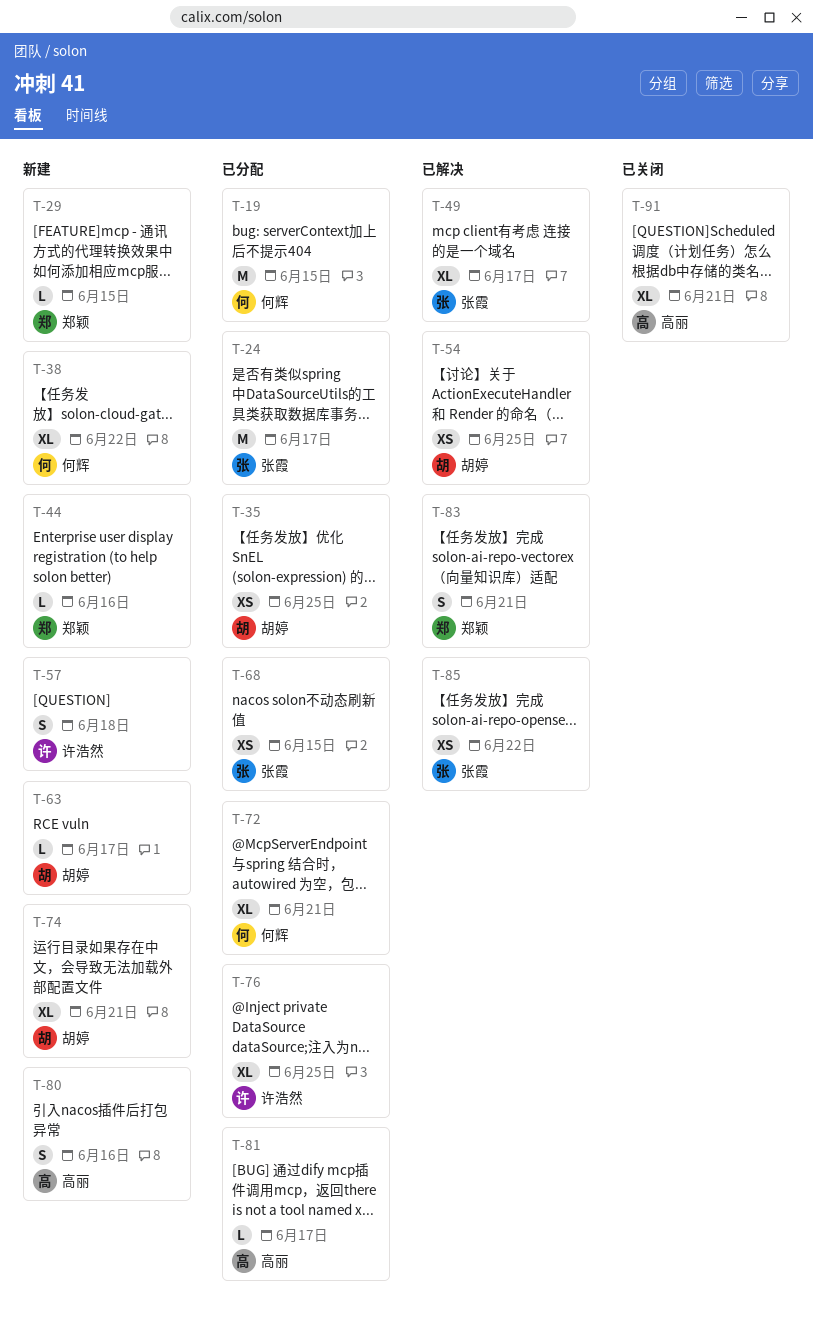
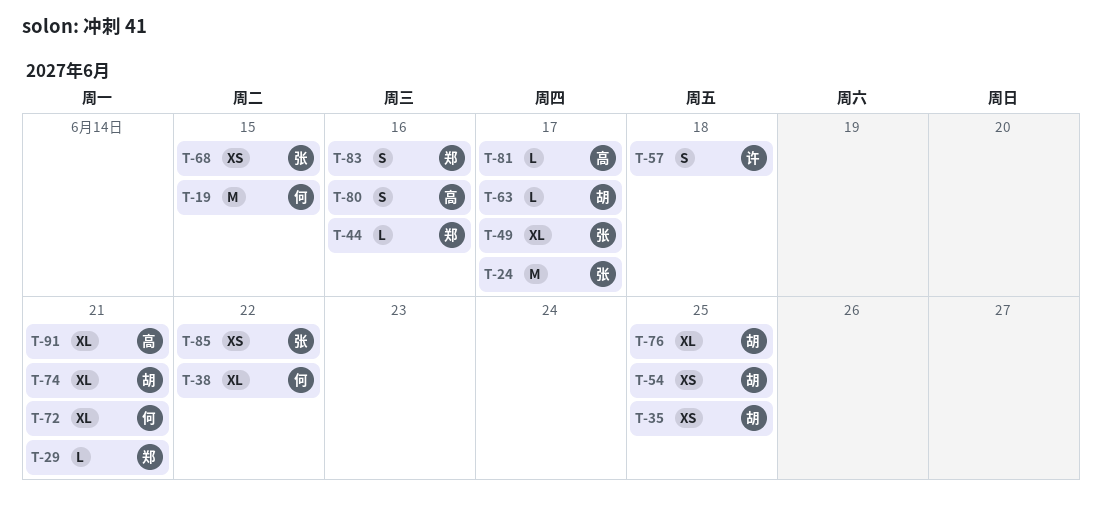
T-29, due: Jun 15 -> Jun 21
T-76, owner: 许浩然 -> 胡婷
T-83, due: Jun 21 -> Jun 16

